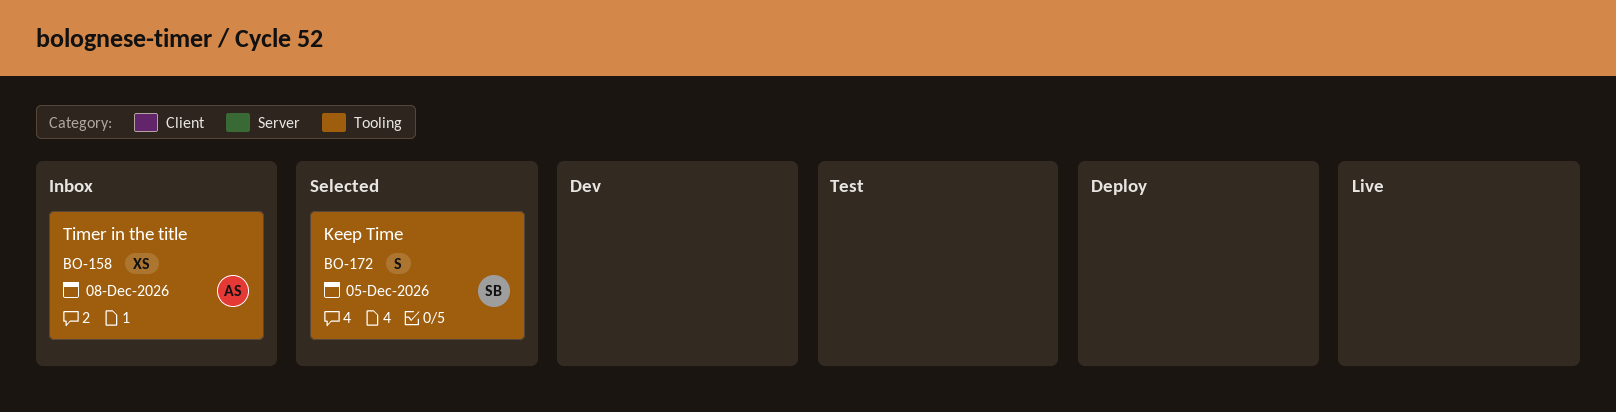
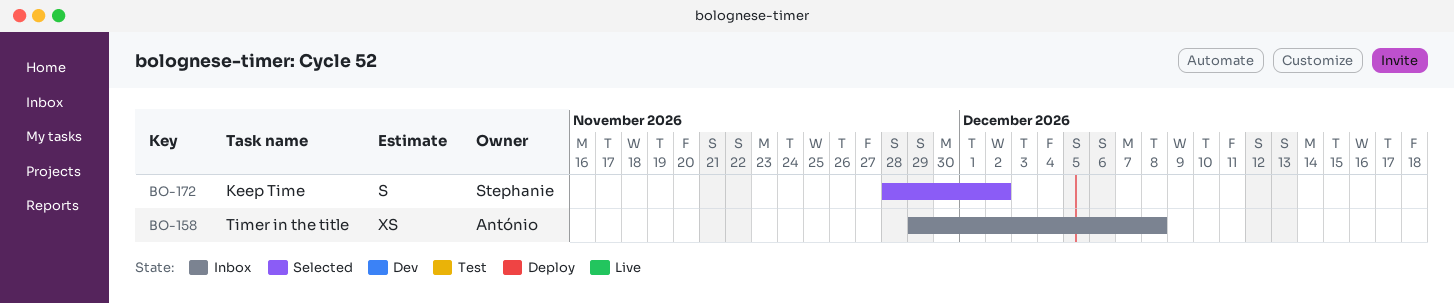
BO-172, due: Dec 5 -> Dec 2

